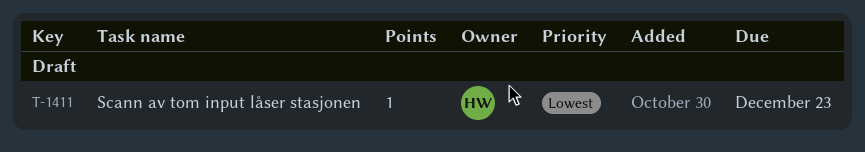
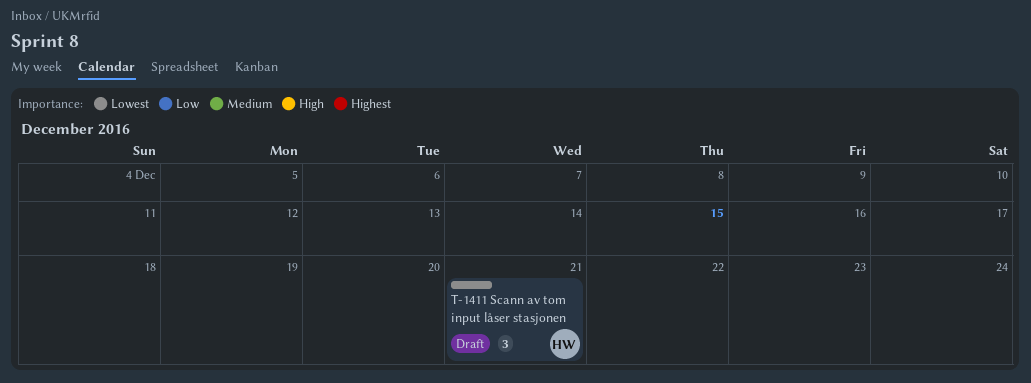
T-1411, estimate: 1 -> 3
T-1411, due: Dec 23 -> Dec 21

